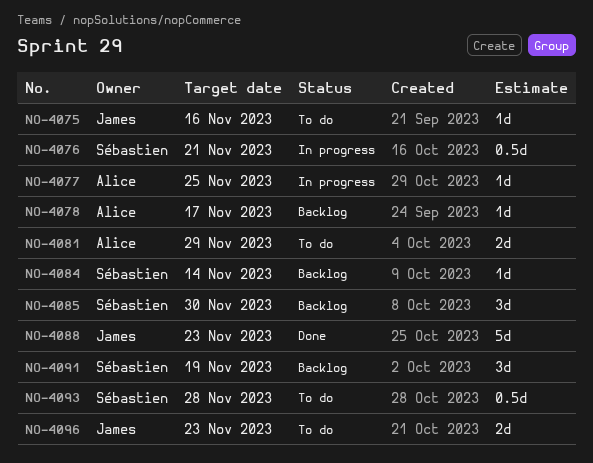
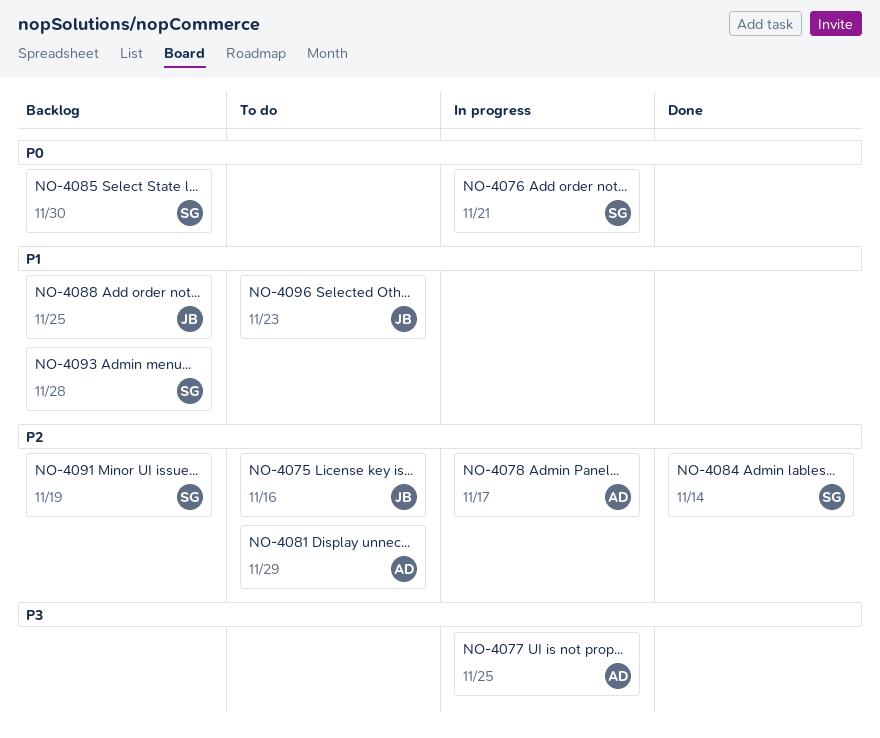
NO-4078, status: Backlog -> In progress
NO-4084, status: Backlog -> Done
NO-4088, status: Done -> Backlog
NO-4088, due: Nov 23 -> Nov 25
NO-4093, status: To do -> Backlog

